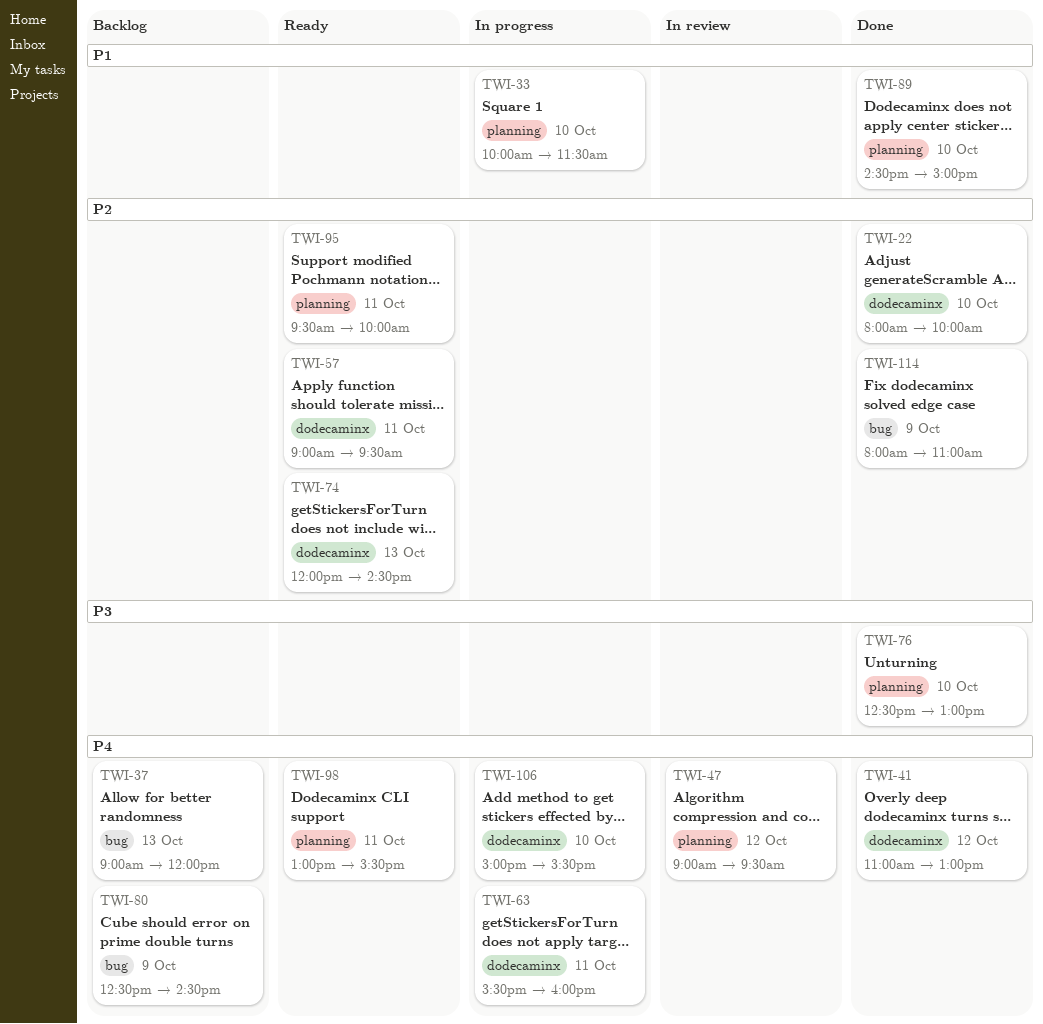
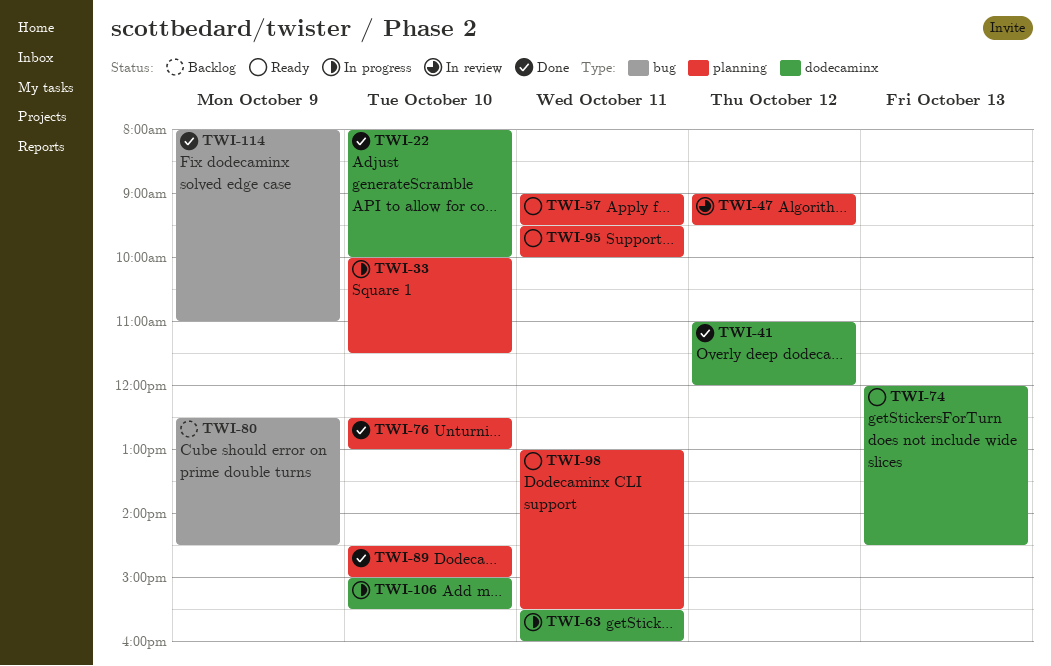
TWI-37: present -> none
TWI-41, ends: 13:00 -> 12:00
TWI-57, label: dodecaminx -> planning

